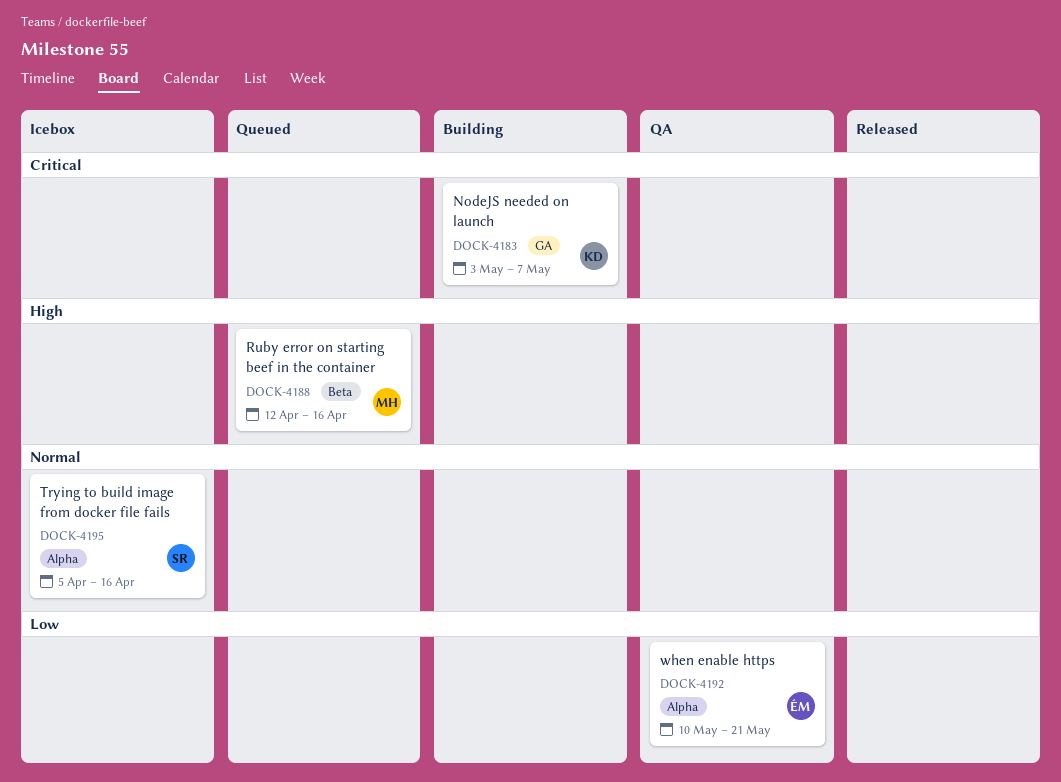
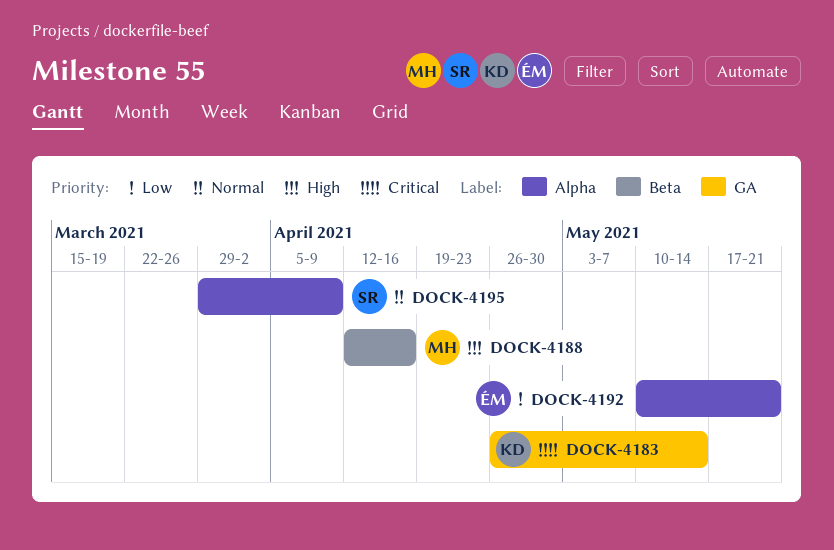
DOCK-4183, start: May 3 -> Apr 26
DOCK-4183, due: May 7 -> May 14
DOCK-4195, start: Apr 5 -> Mar 29
DOCK-4195, due: Apr 16 -> Apr 9

